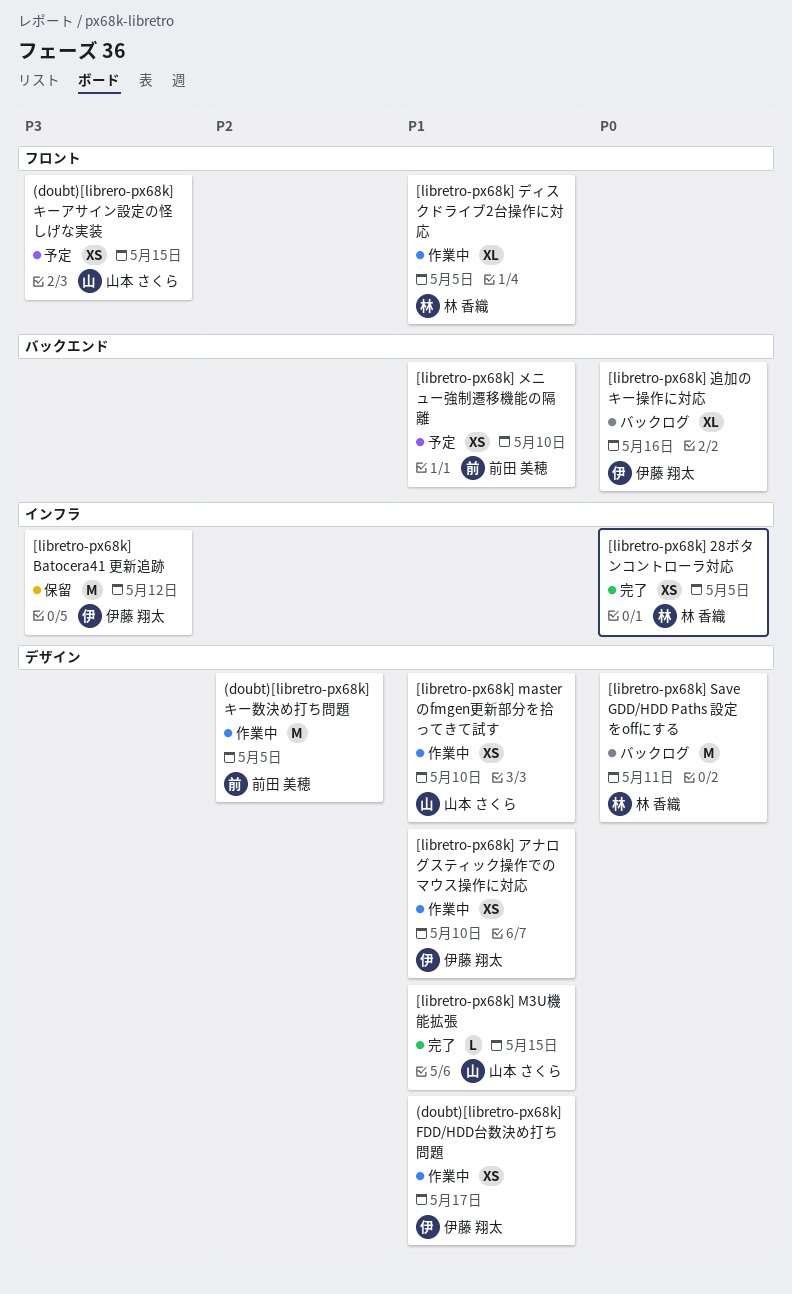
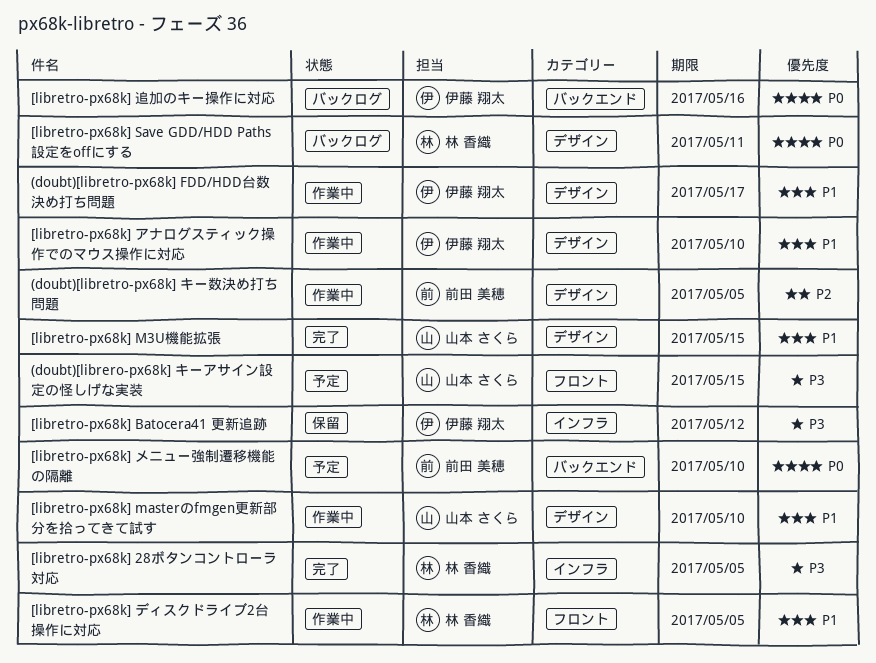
[libretro-px68k] 28ボタンコントローラ対応, priority: P0 -> P3
[libretro-px68k] メニュー強制遷移機能の隔離, priority: P1 -> P0

